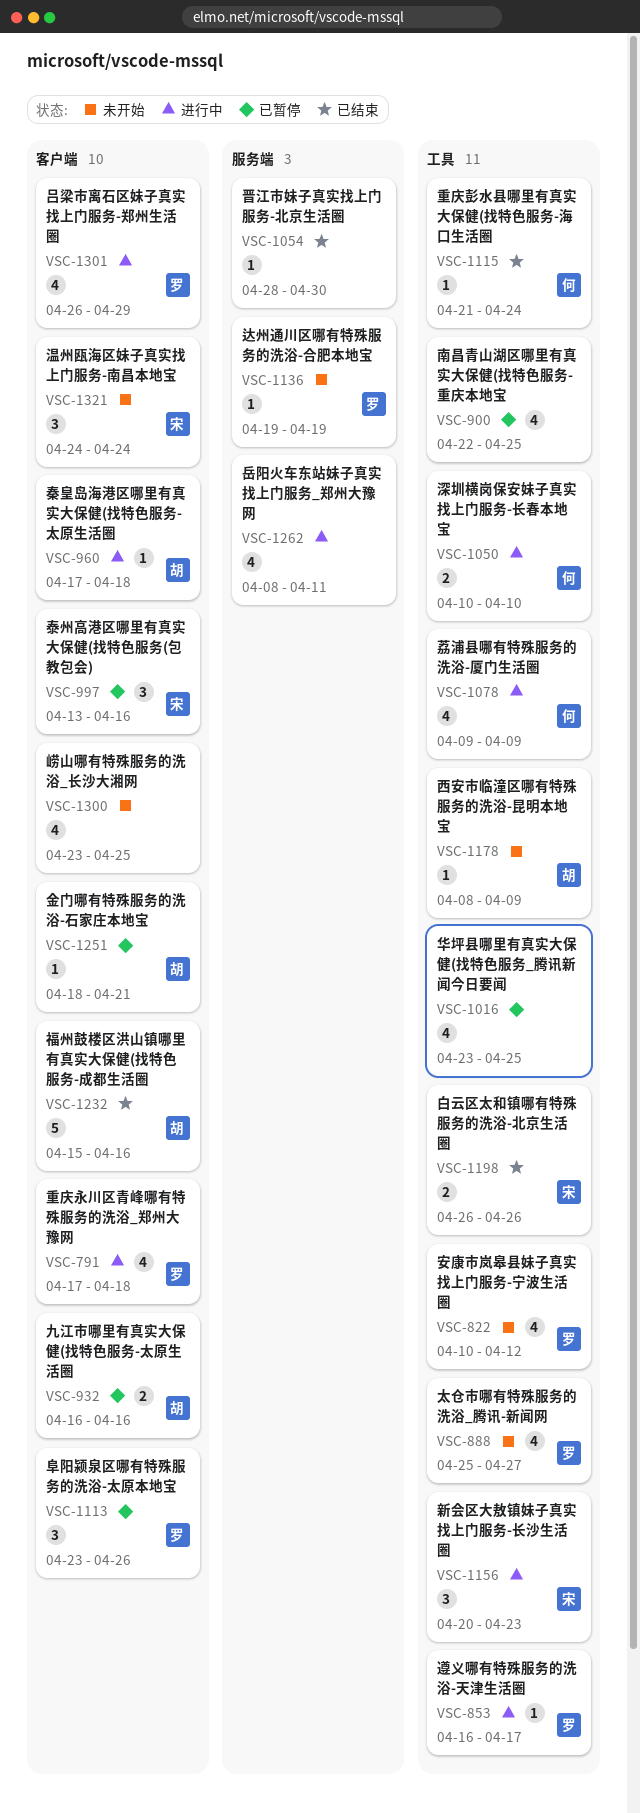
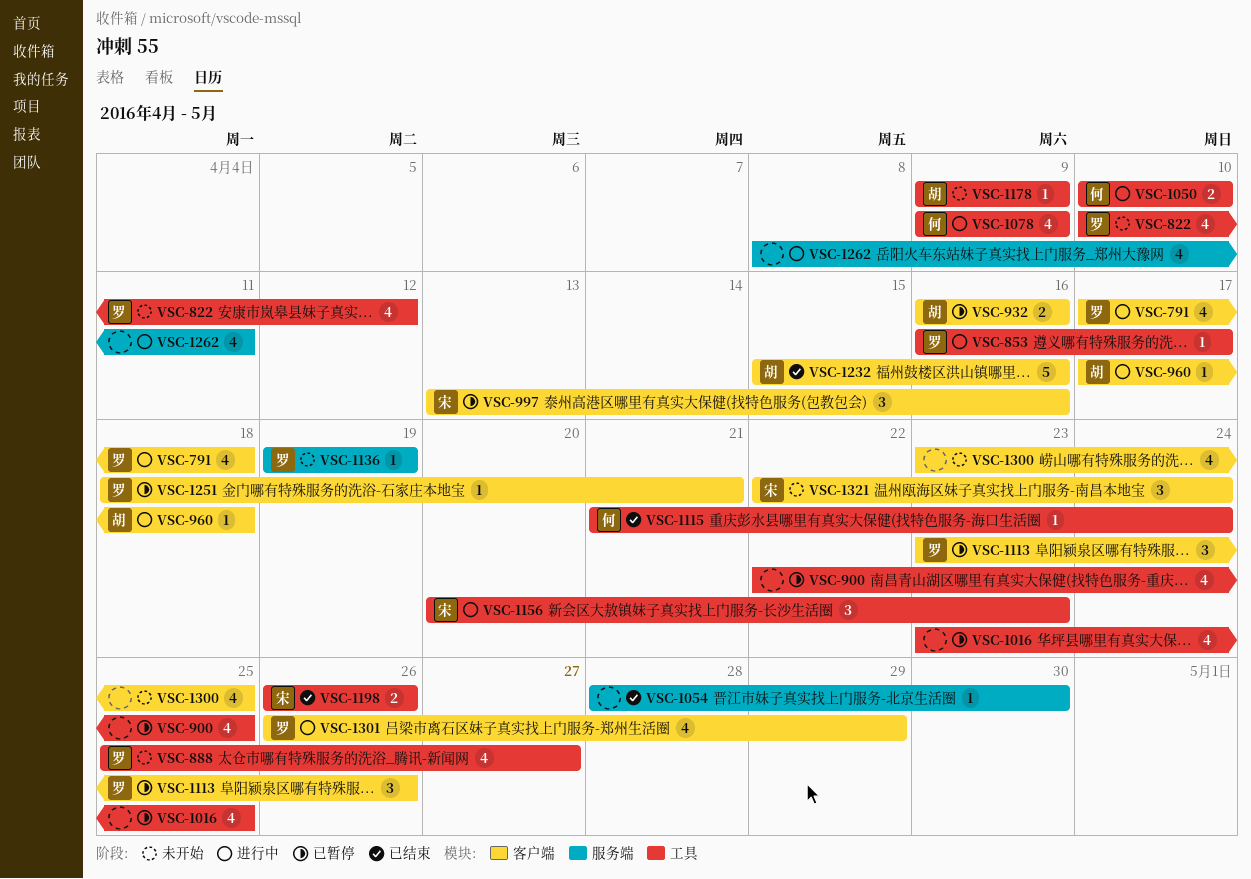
VSC-1178, start: Apr 8 -> Apr 9
VSC-1251, owner: 胡 -> 罗
VSC-1321, start: Apr 24 -> Apr 22

